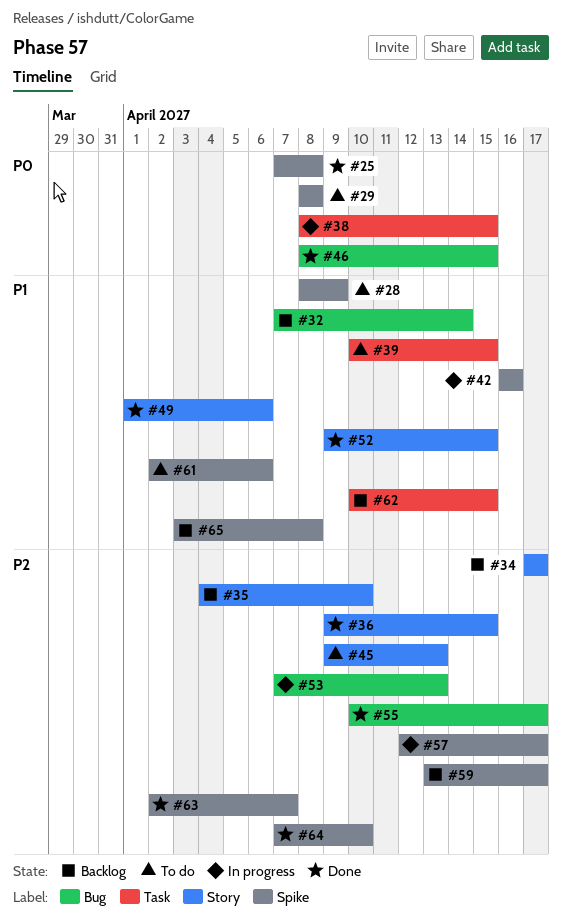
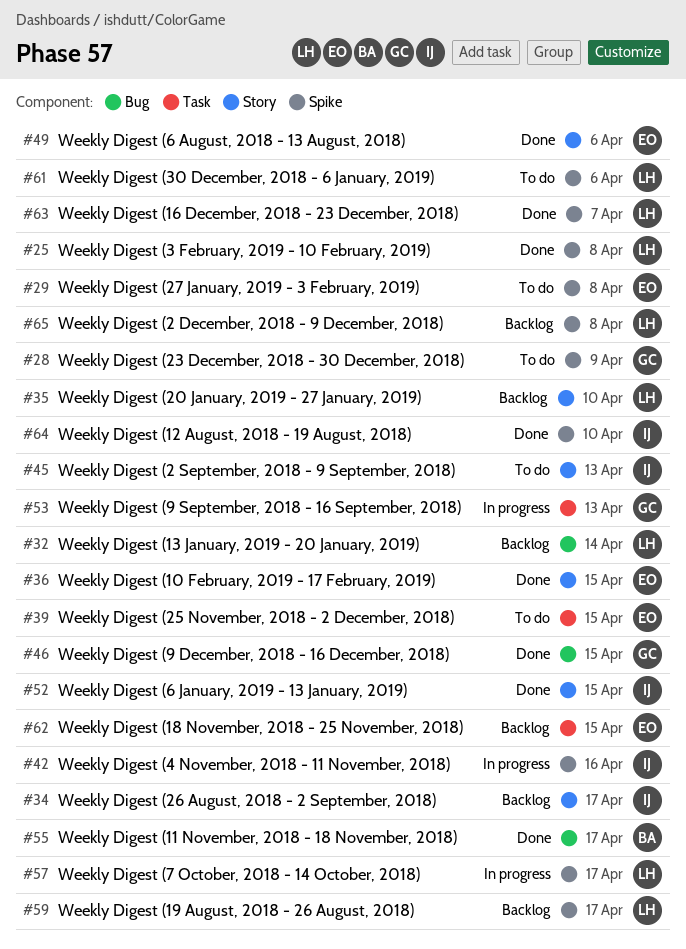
#38: present -> none
#53, label: Bug -> Task

